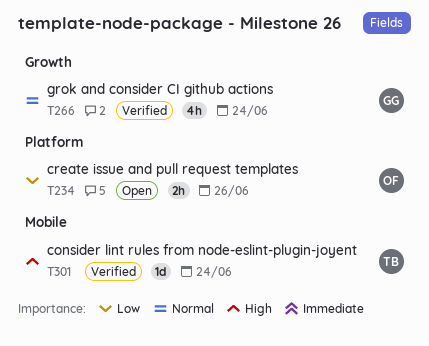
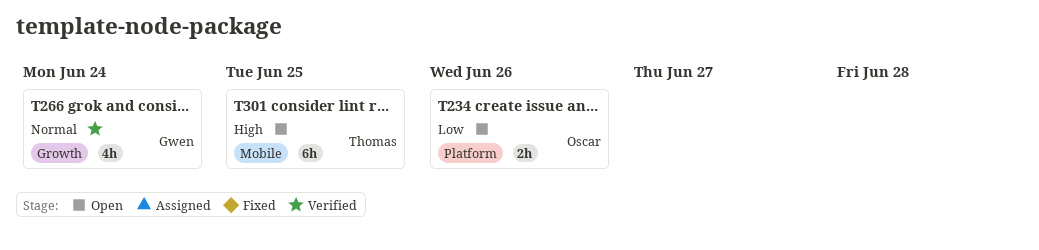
T301, status: Verified -> Open
T301, estimate: 1d -> 6h
T301, due: Jun 24 -> Jun 25

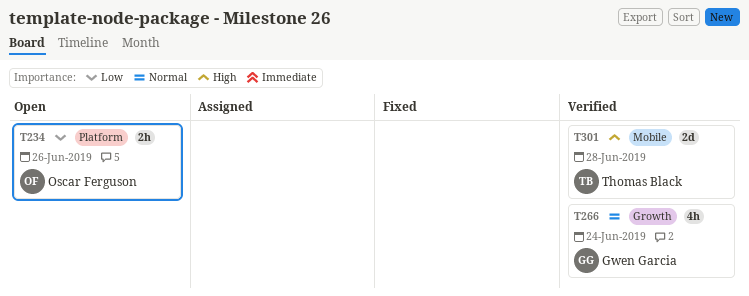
T301, status: Open -> Verified
T301, estimate: 6h -> 2d
T301, due: Jun 25 -> Jun 28

